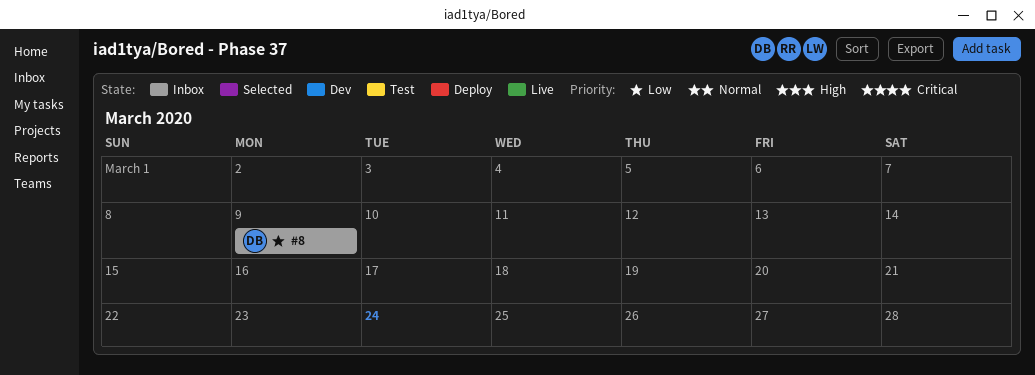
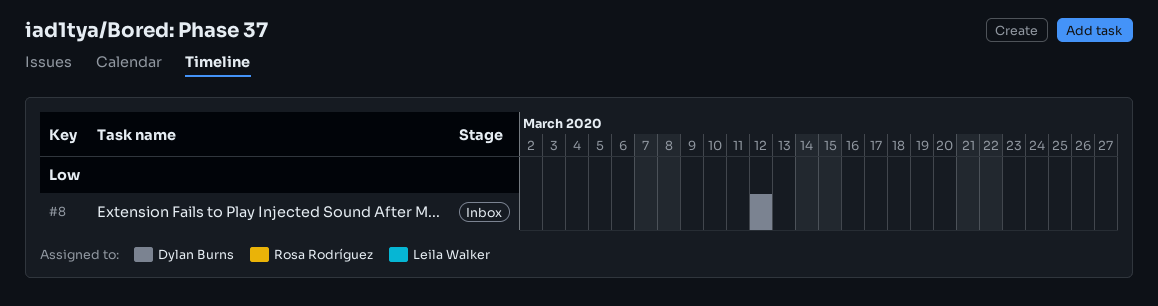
#8, start: Mar 9 -> Mar 12
#8, due: Mar 9 -> Mar 12

